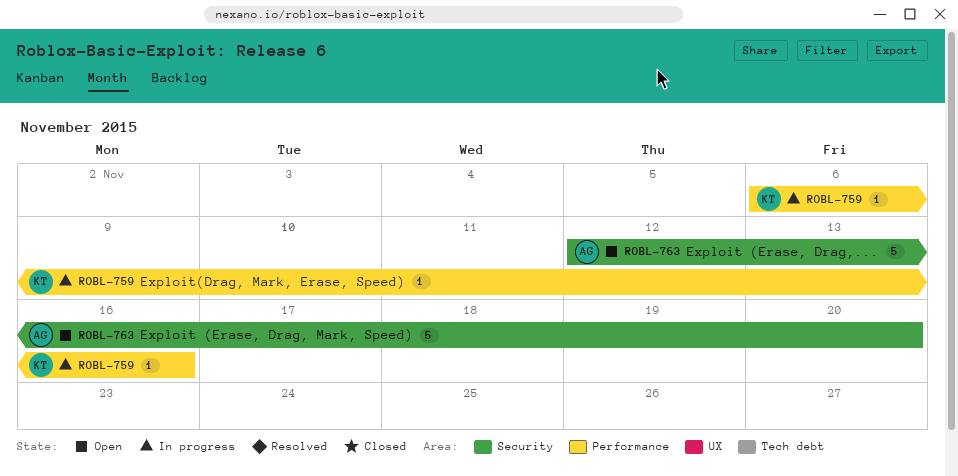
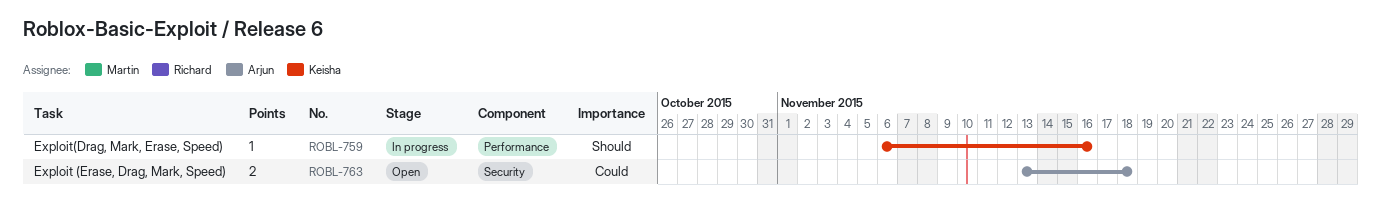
ROBL-763, estimate: 5 -> 2
ROBL-763, start: Nov 12 -> Nov 13
ROBL-763, due: Nov 20 -> Nov 18

